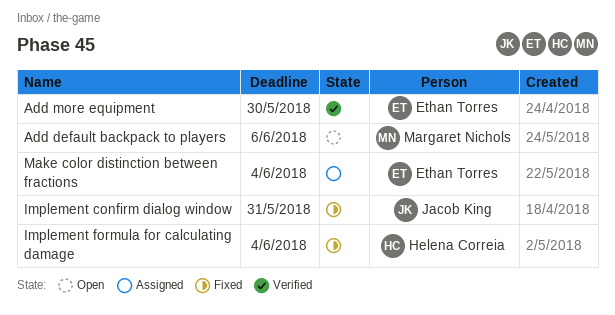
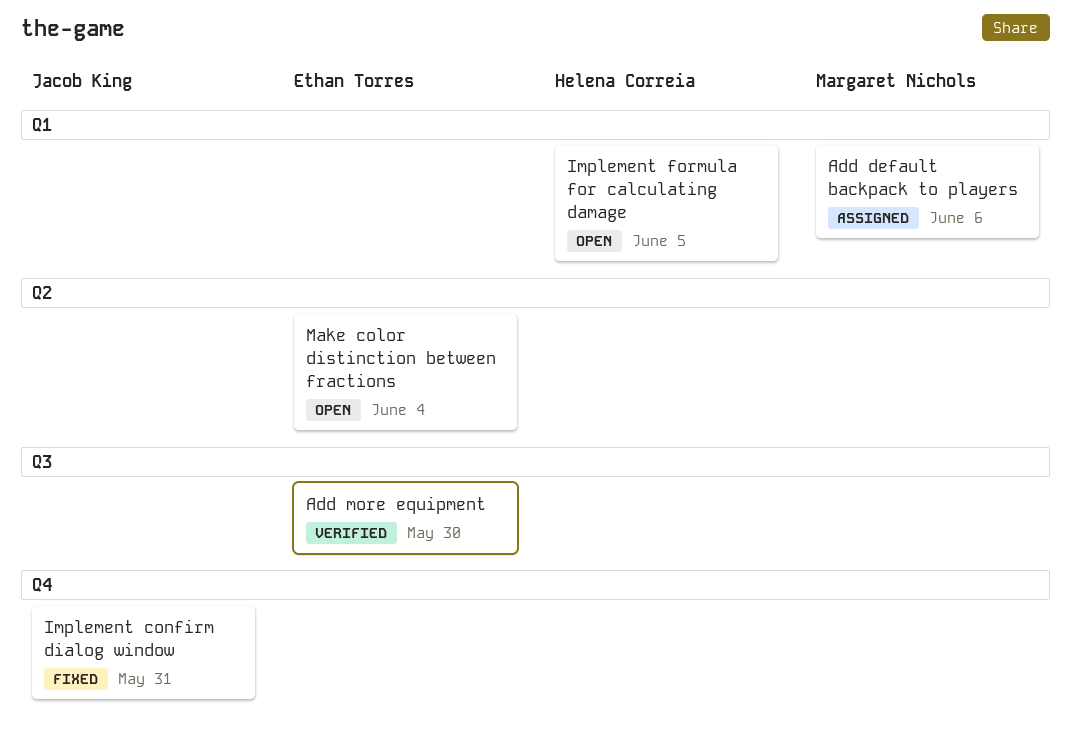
Add default backpack to players, status: Open -> Assigned
Implement formula for calculating damage, status: Fixed -> Open
Implement formula for calculating damage, due: Jun 4 -> Jun 5
Make color distinction between fractions, status: Assigned -> Open

